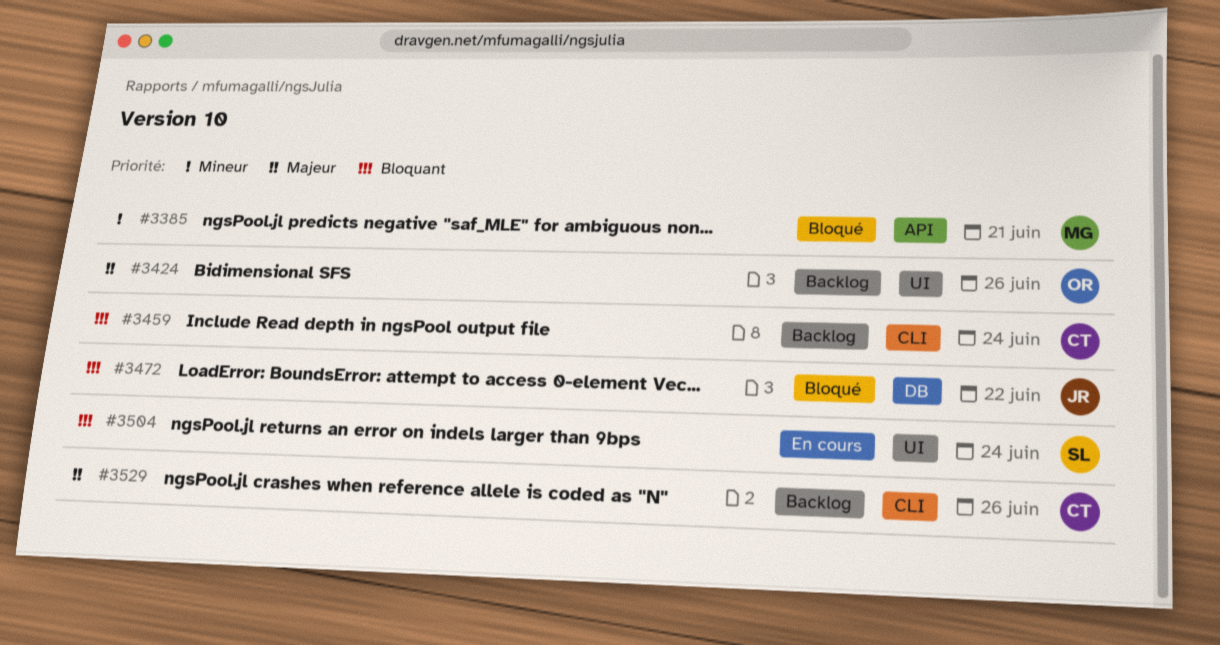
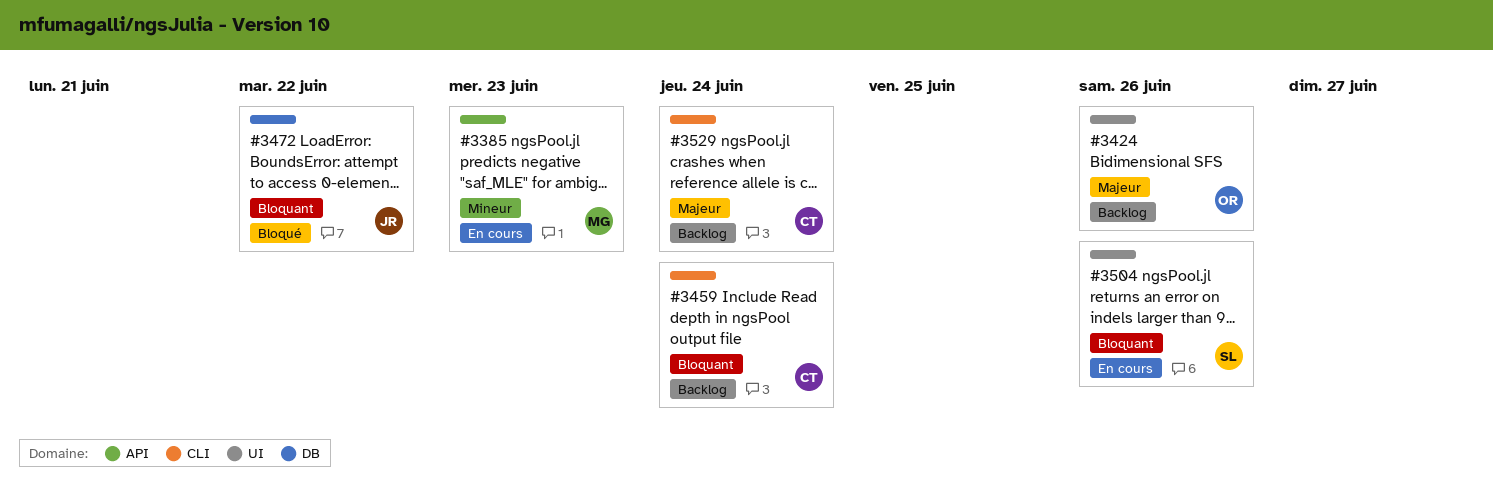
#3385, status: Bloqué -> En cours
#3385, due: Jun 21 -> Jun 23
#3504, due: Jun 24 -> Jun 26
#3529, due: Jun 26 -> Jun 24

